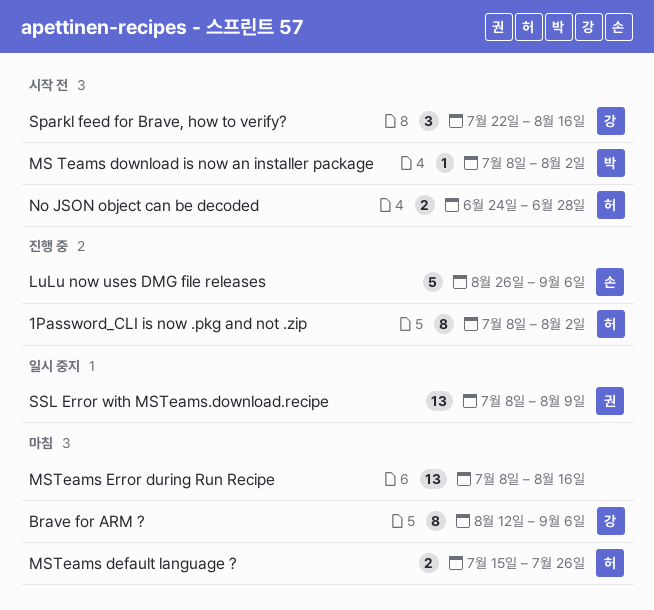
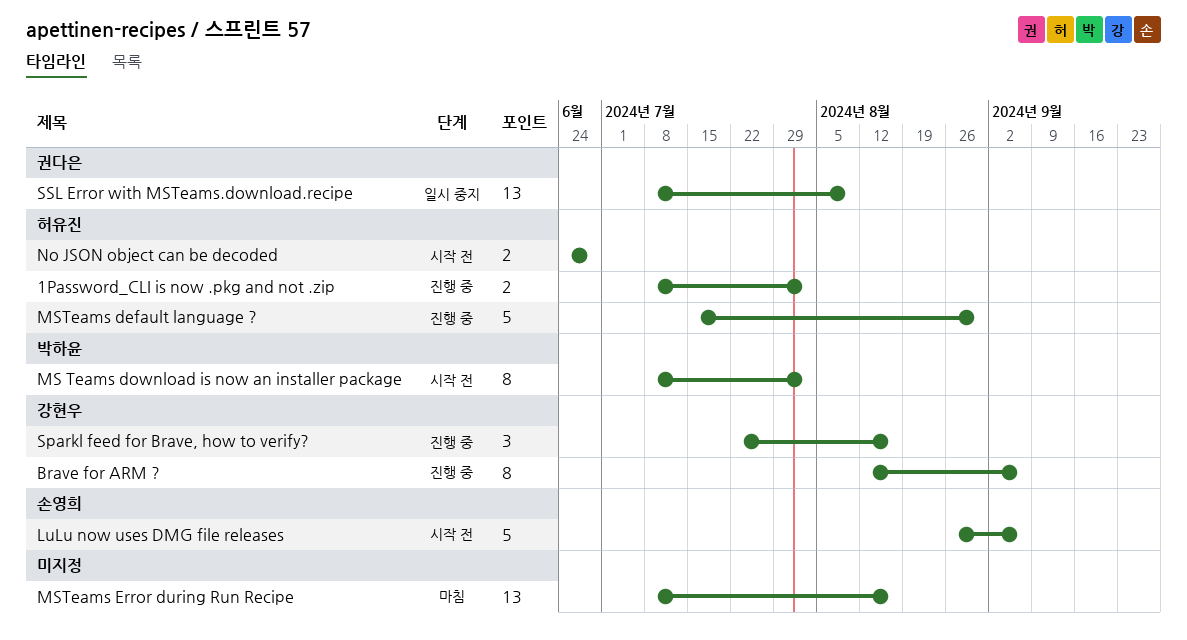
1Password_CLI is now .pkg and not .zip, estimate: 8 -> 2
Brave for ARM ?, status: 마침 -> 진행 중
LuLu now uses DMG file releases, status: 진행 중 -> 시작 전
MS Teams download is now an installer package, estimate: 1 -> 8
MSTeams default language ?, status: 마침 -> 진행 중
MSTeams default language ?, estimate: 2 -> 5
MSTeams default language ?, due: Jul 26 -> Aug 30
Sparkl feed for Brave, how to verify?, status: 시작 전 -> 진행 중

